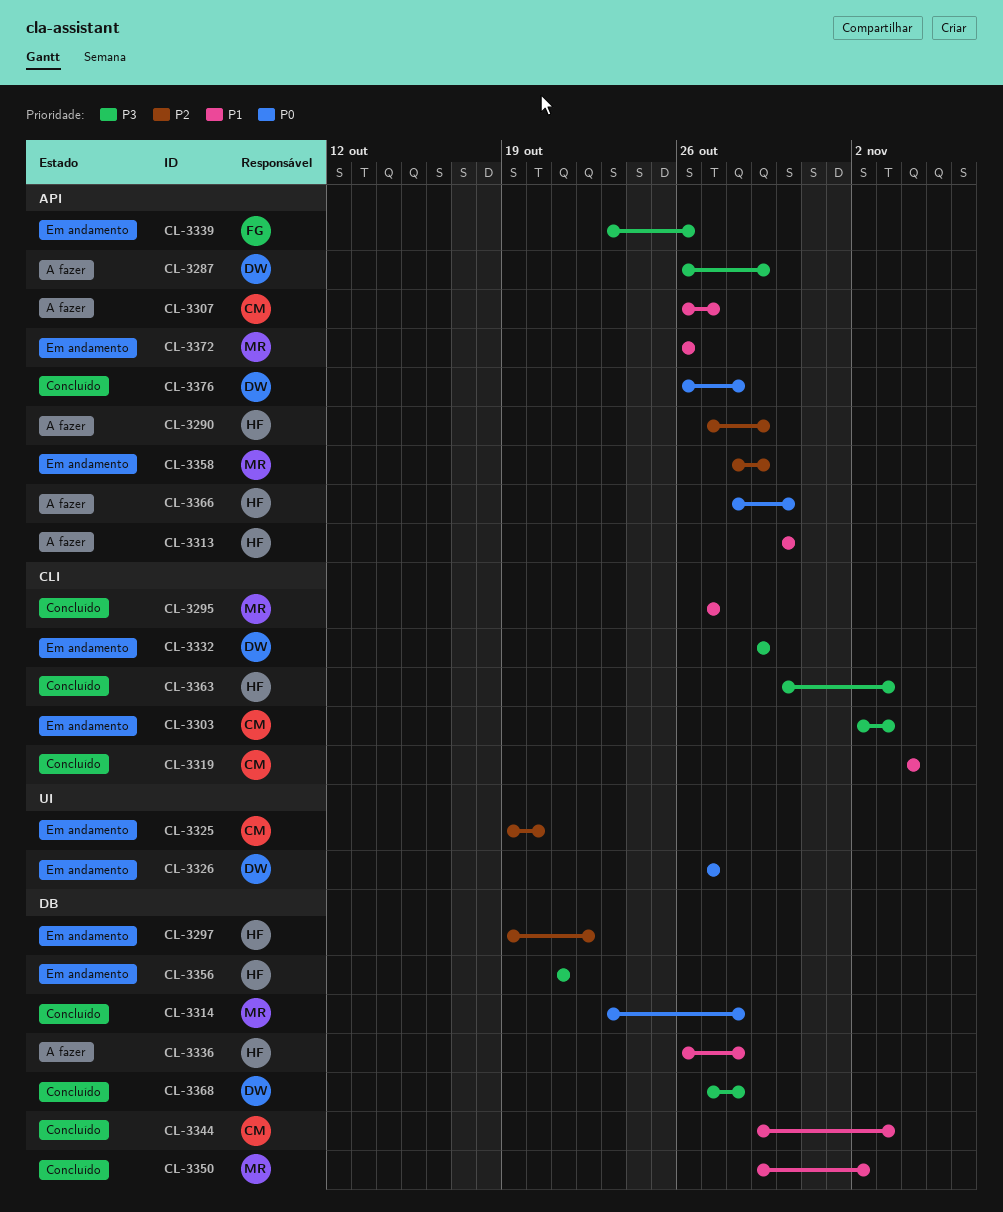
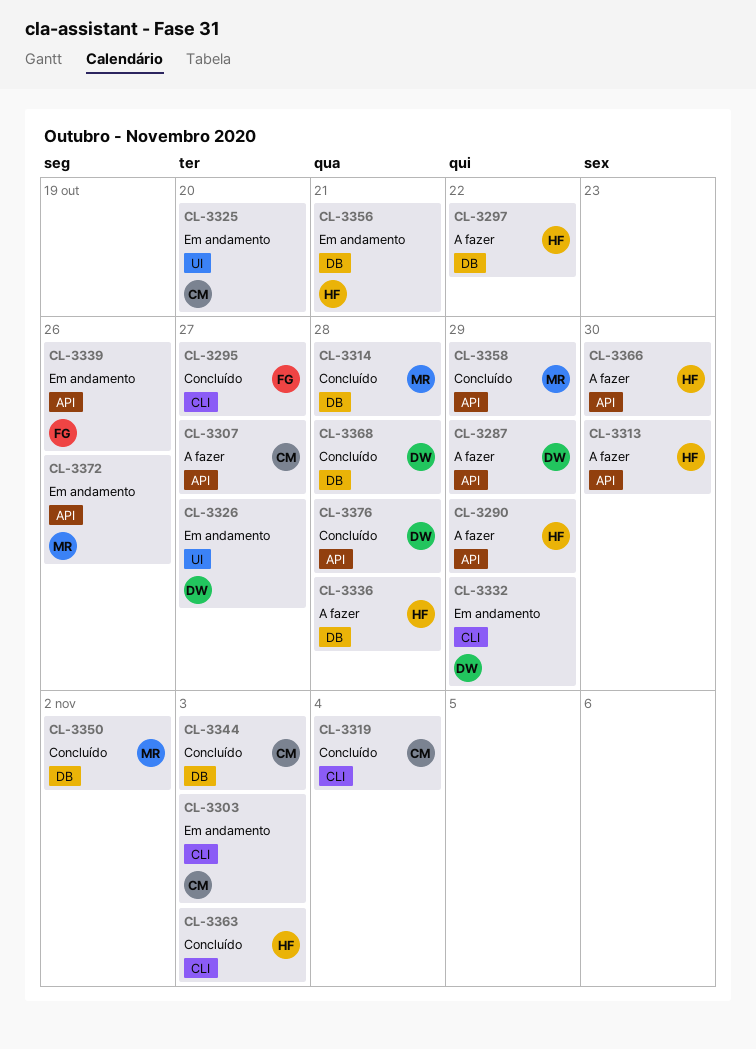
CL-3295, owner: MR -> FG
CL-3297, status: Em andamento -> A fazer
CL-3358, status: Em andamento -> Concluído

